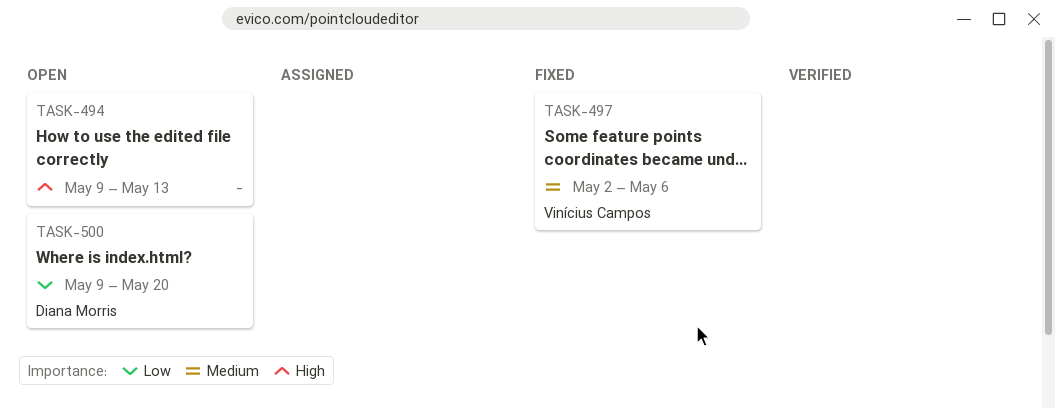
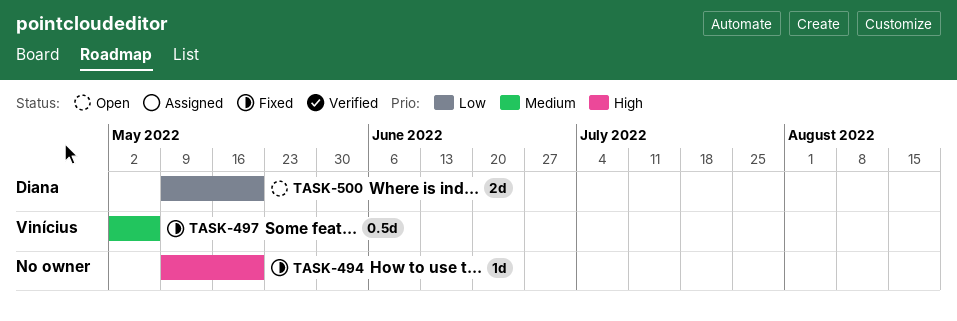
TASK-494, status: Open -> Fixed
TASK-494, due: May 13 -> May 20

